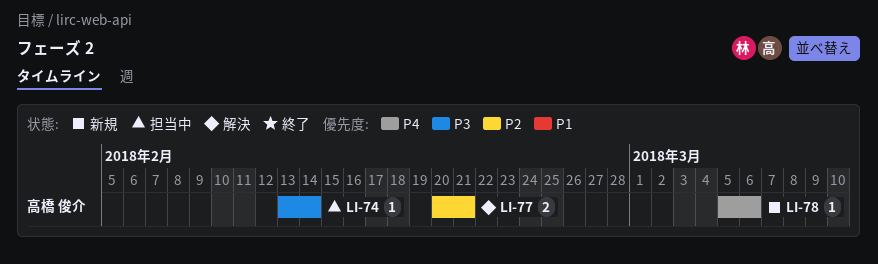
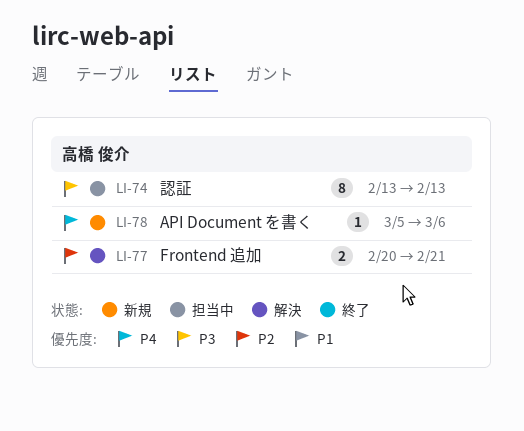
LI-74, estimate: 1 -> 8
LI-74, due: Feb 14 -> Feb 13

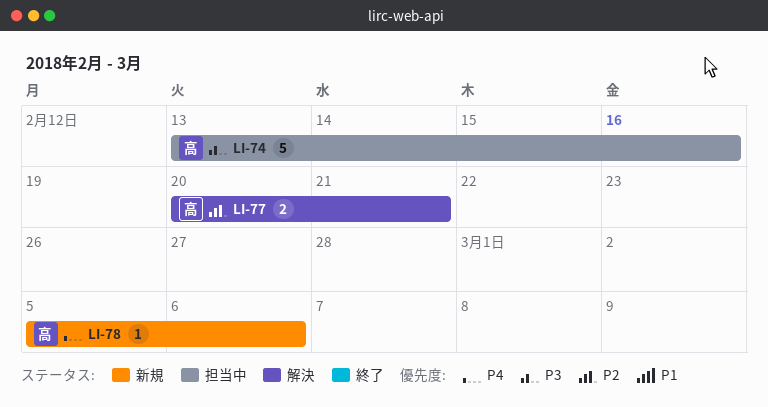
LI-74, estimate: 8 -> 5
LI-74, due: Feb 13 -> Feb 16

